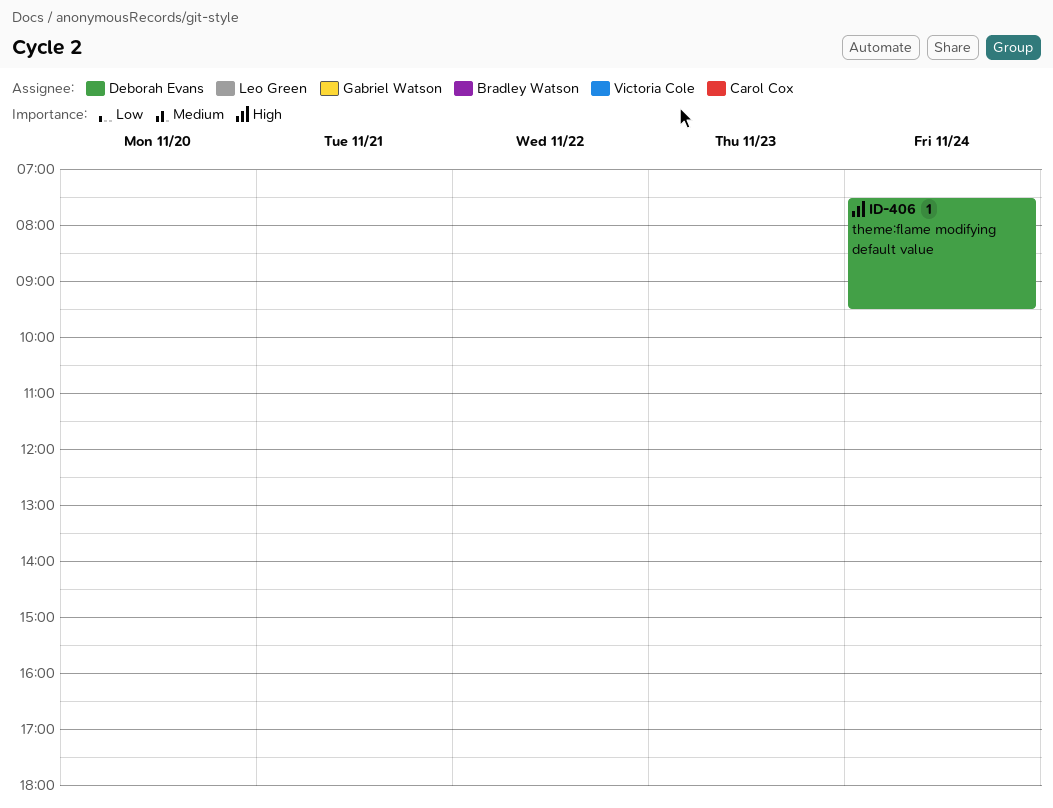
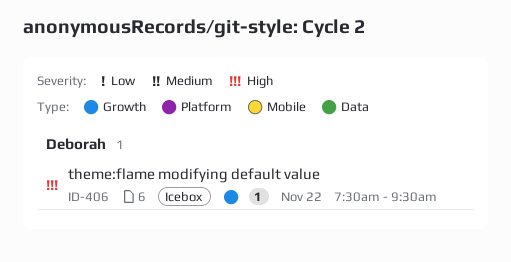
ID-406, day: Nov 24 -> Nov 22

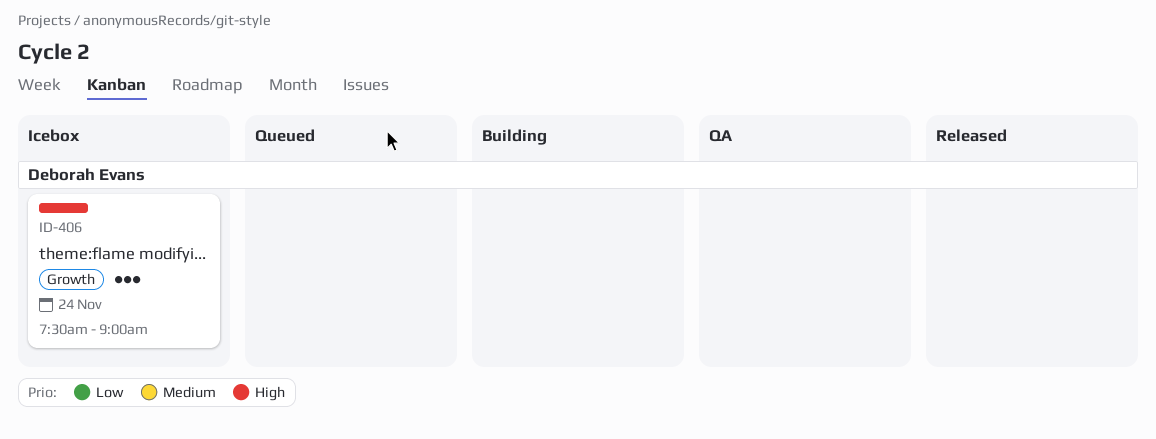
ID-406, estimate: 1 -> 3
ID-406, day: Nov 22 -> Nov 24
ID-406, ends: 09:30 -> 09:00

